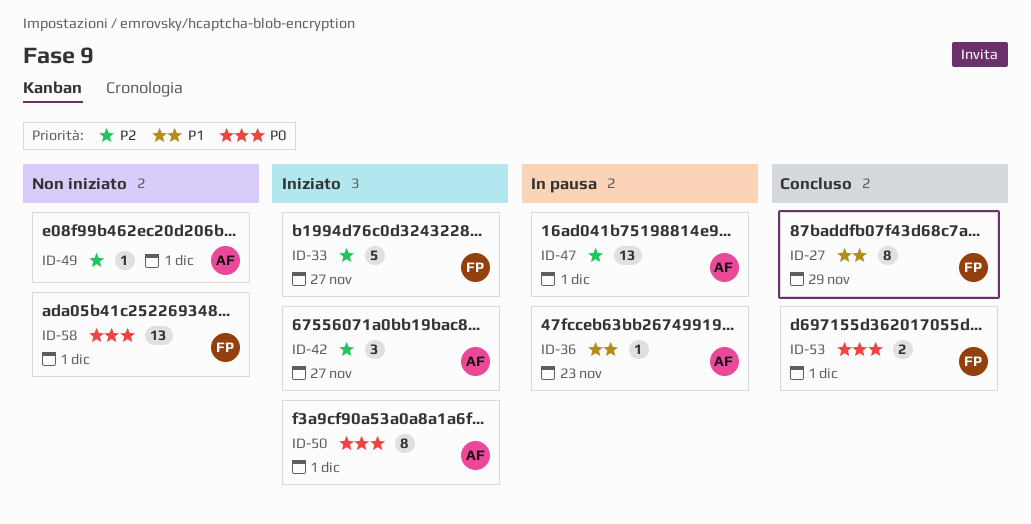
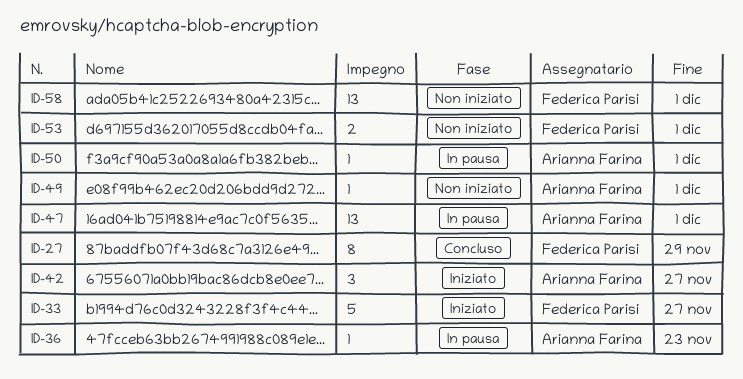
ID-50, status: Iniziato -> In pausa
ID-50, estimate: 8 -> 1
ID-53, status: Concluso -> Non iniziato

